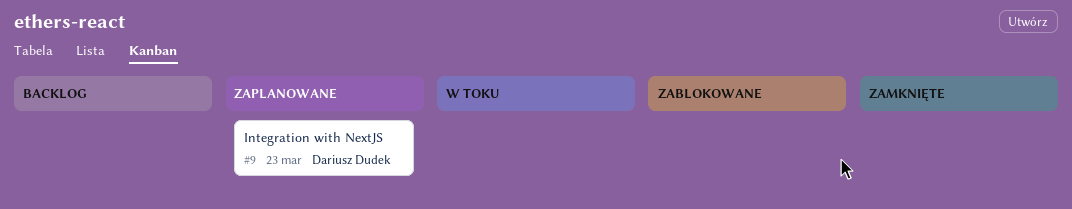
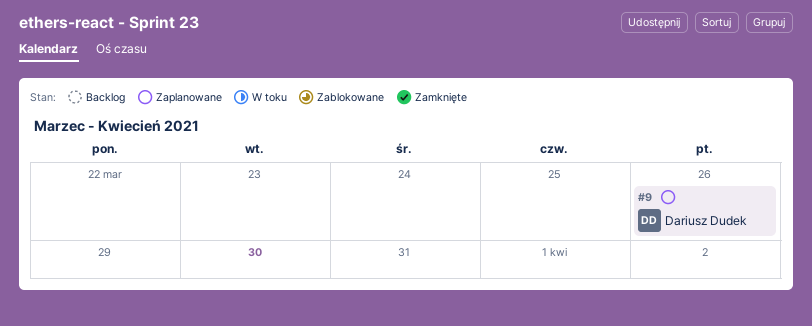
#9, due: Mar 23 -> Mar 26

